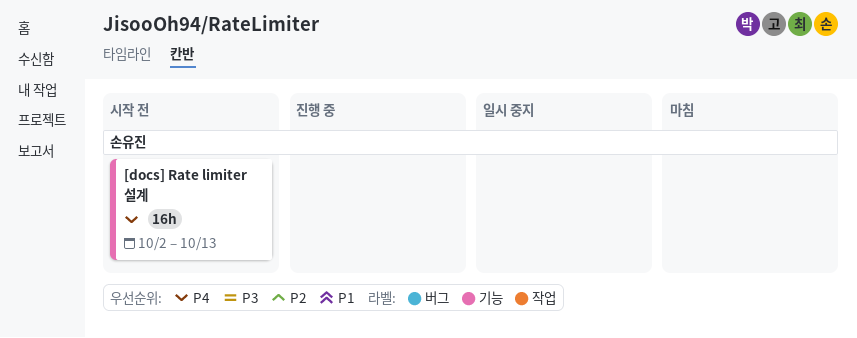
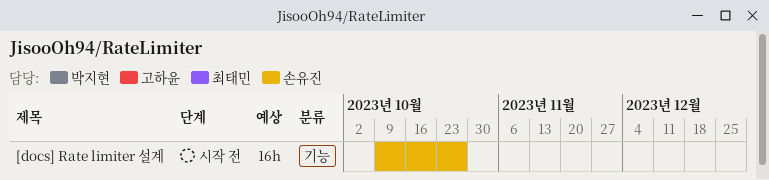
[docs] Rate limiter 설계, start: Oct 2 -> Oct 9
[docs] Rate limiter 설계, due: Oct 13 -> Oct 27

